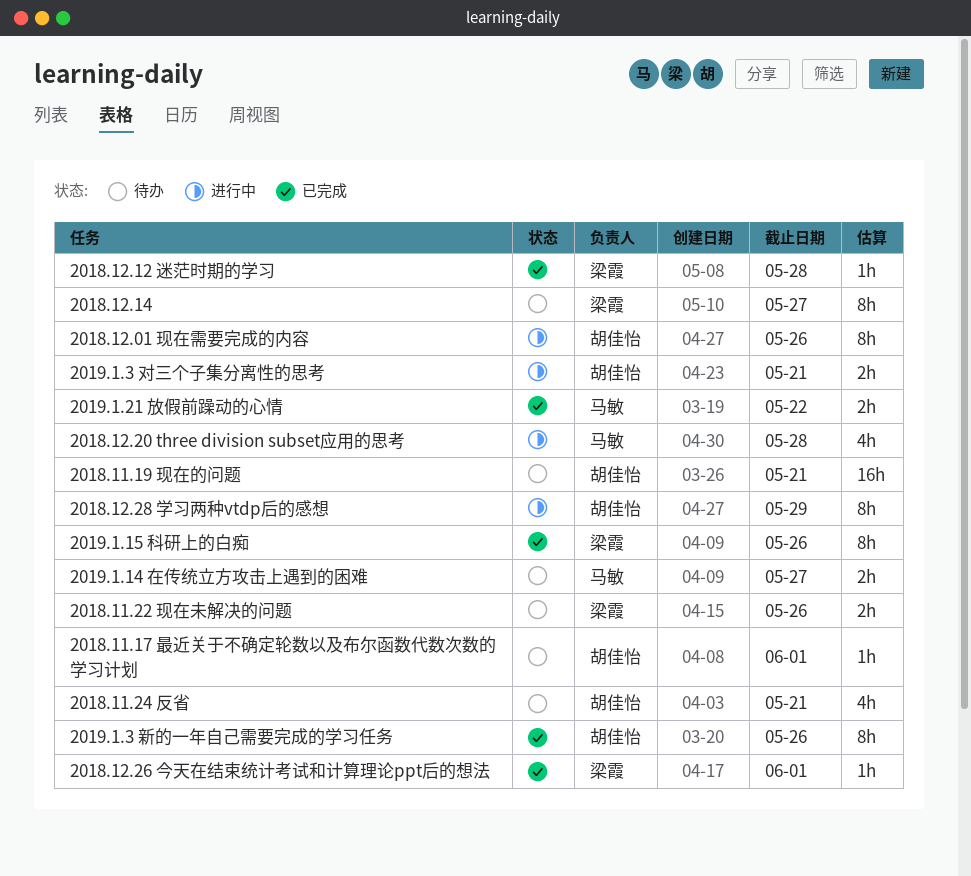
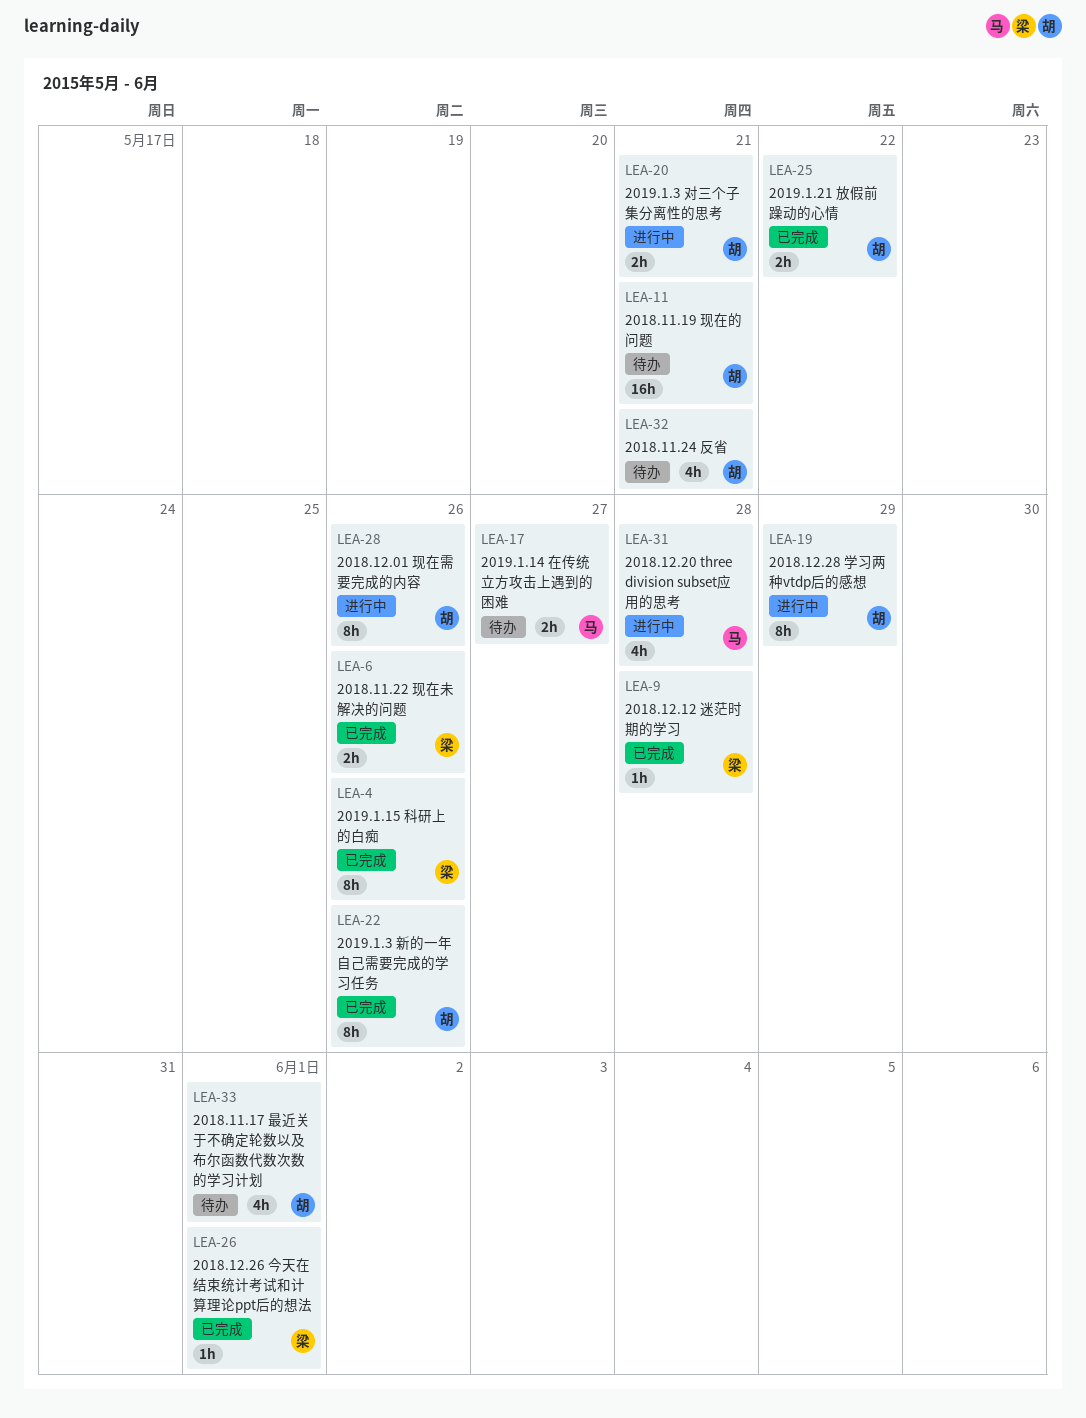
2018.11.17 最近关于不确定轮数以及布尔函数代数次数的学习计划, estimate: 1h -> 4h
2018.11.22 现在未解决的问题, status: 待办 -> 已完成
2018.12.14: present -> none
2019.1.21 放假前躁动的心情, owner: 马敏 -> 胡佳怡

